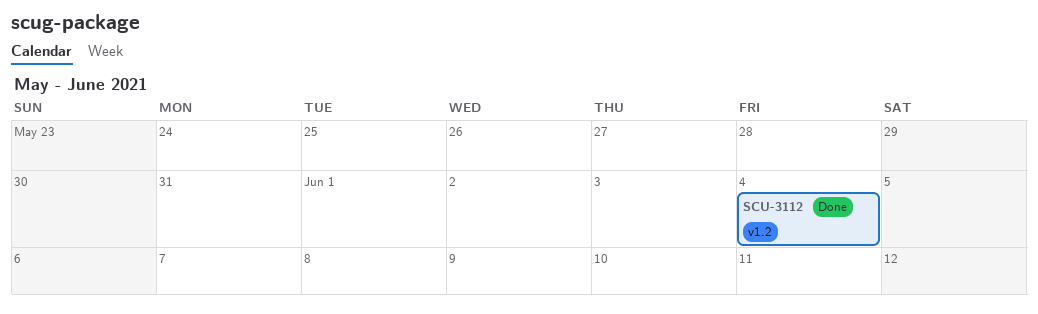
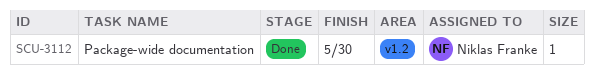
SCU-3112, due: Jun 4 -> May 30

